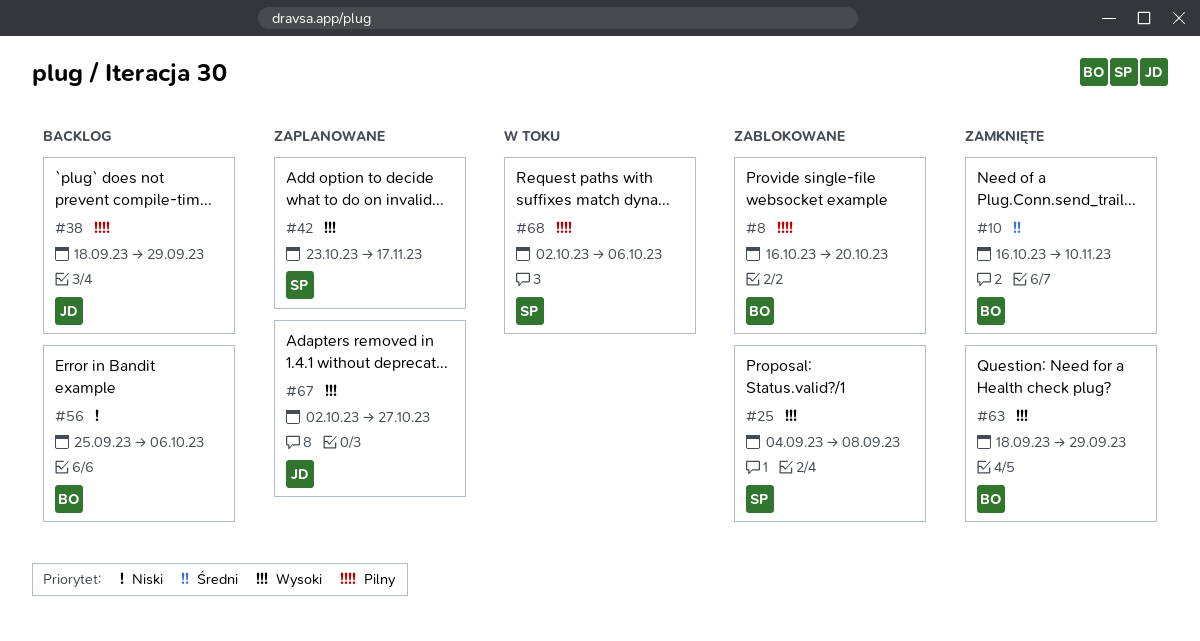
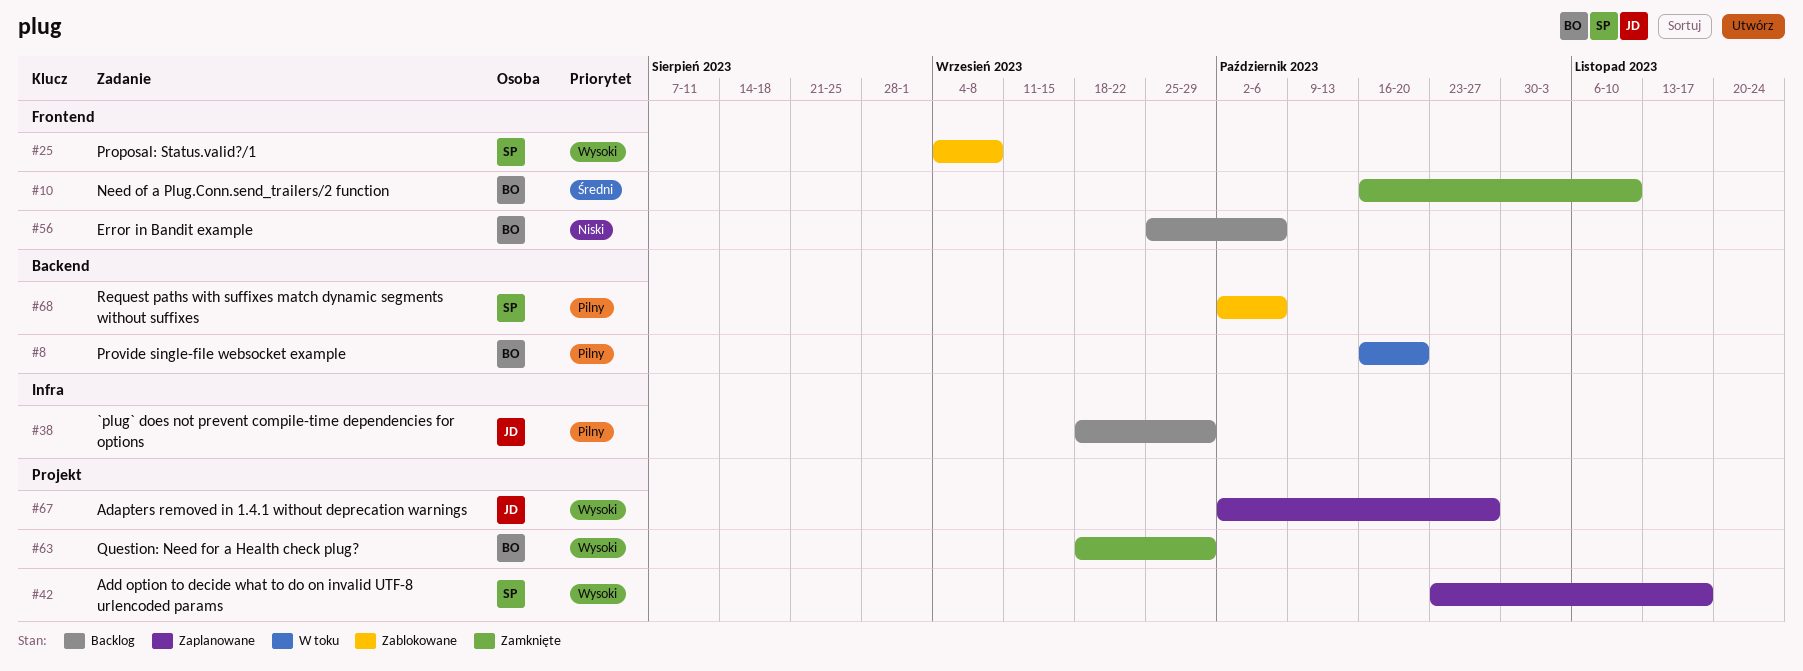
#8, status: Zablokowane -> W toku
#68, status: W toku -> Zablokowane

